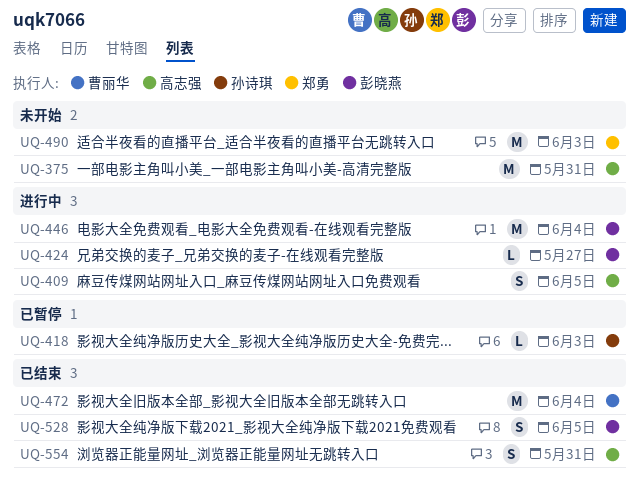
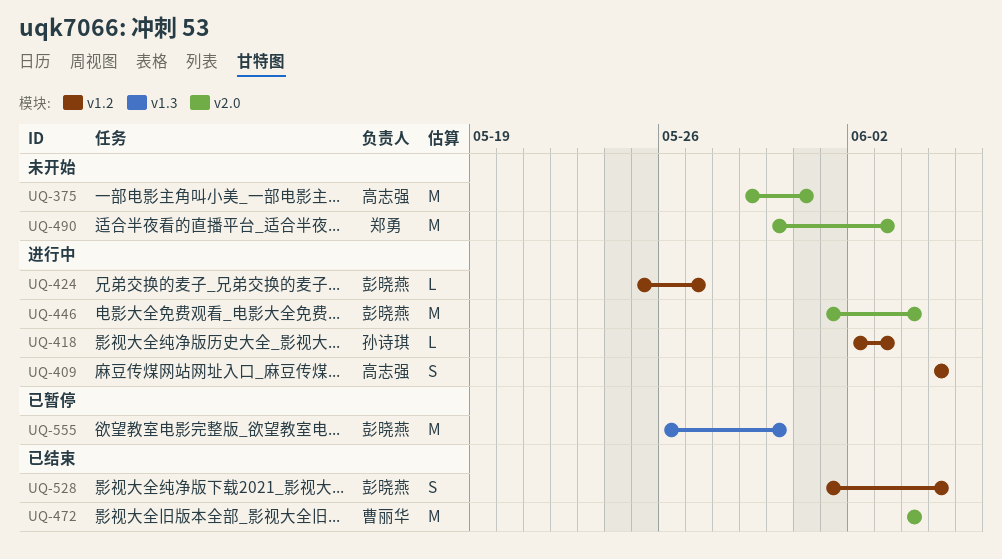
UQ-418, status: 已暂停 -> 进行中
UQ-554: present -> none
UQ-555: none -> present

